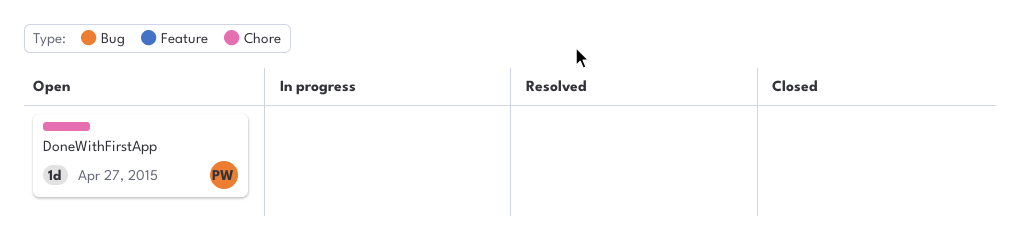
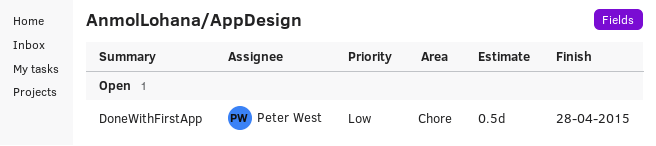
DoneWithFirstApp, estimate: 1d -> 0.5d
DoneWithFirstApp, due: Apr 27 -> Apr 28

